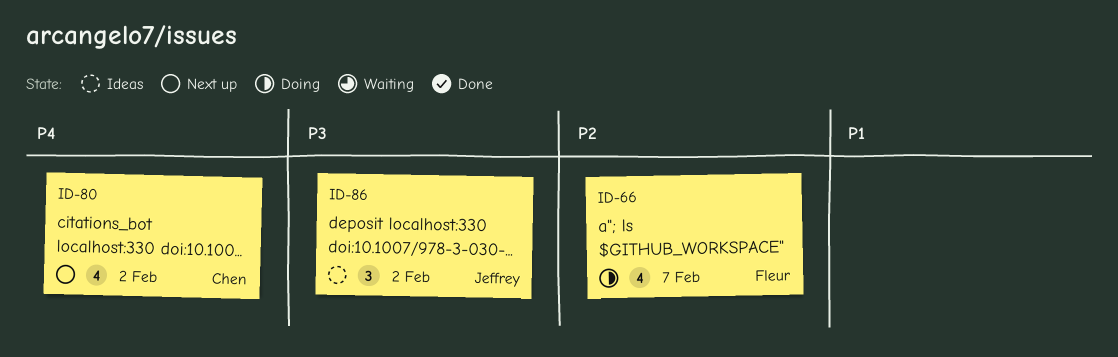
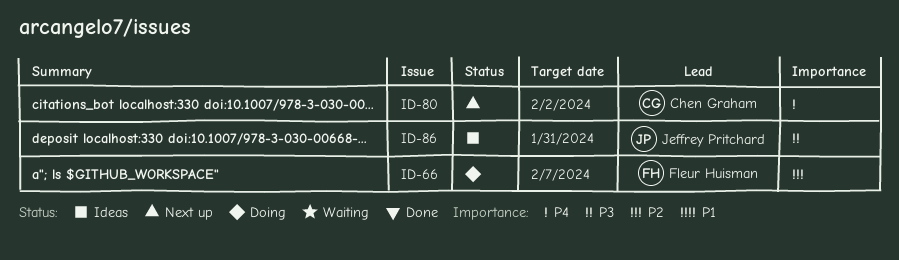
ID-86, due: Feb 2 -> Jan 31

